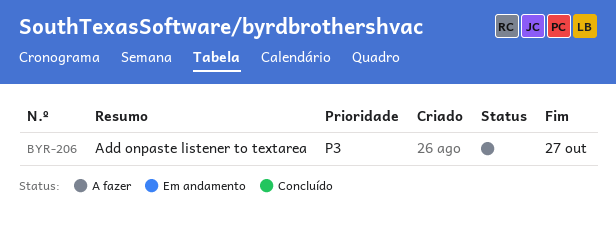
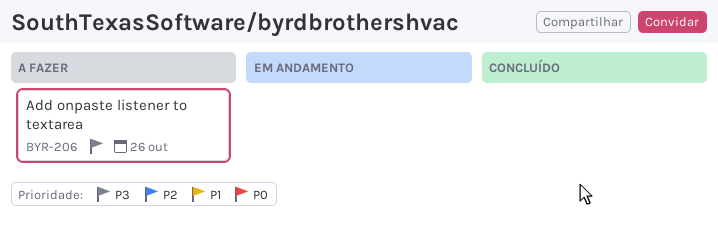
BYR-206, due: Oct 27 -> Oct 26

